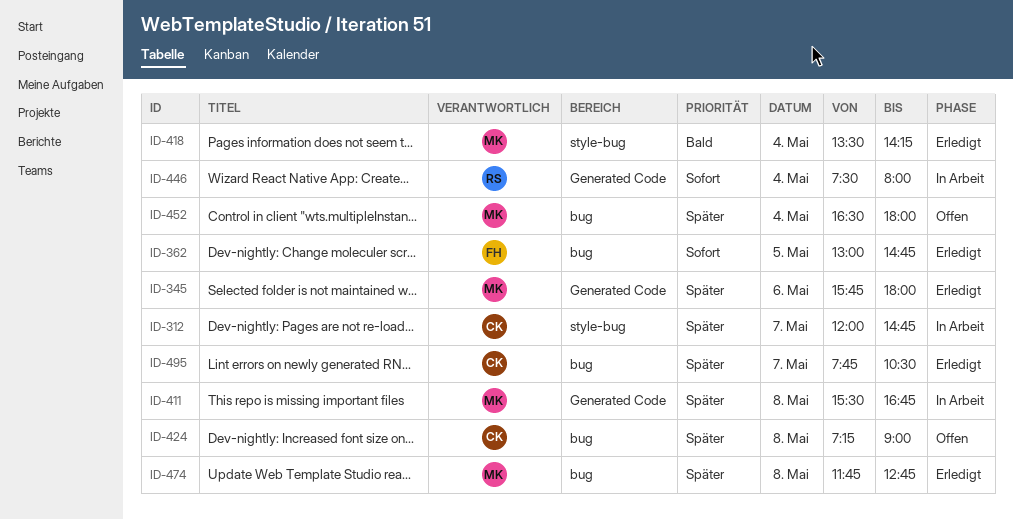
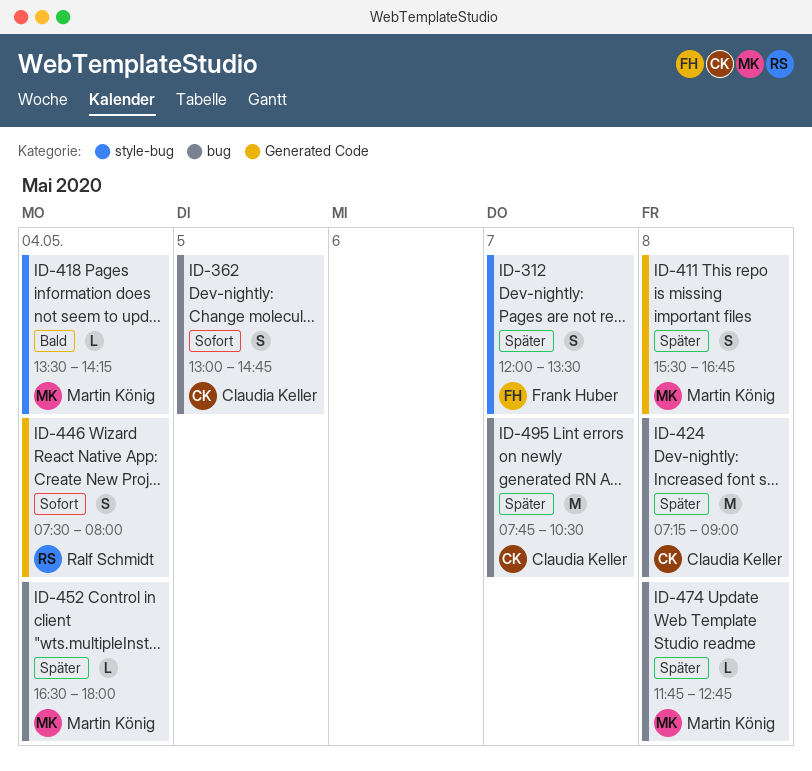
ID-312, owner: Claudia Keller -> Frank Huber
ID-312, ends: 14:45 -> 13:30
ID-345: present -> none
ID-362, owner: Frank Huber -> Claudia Keller

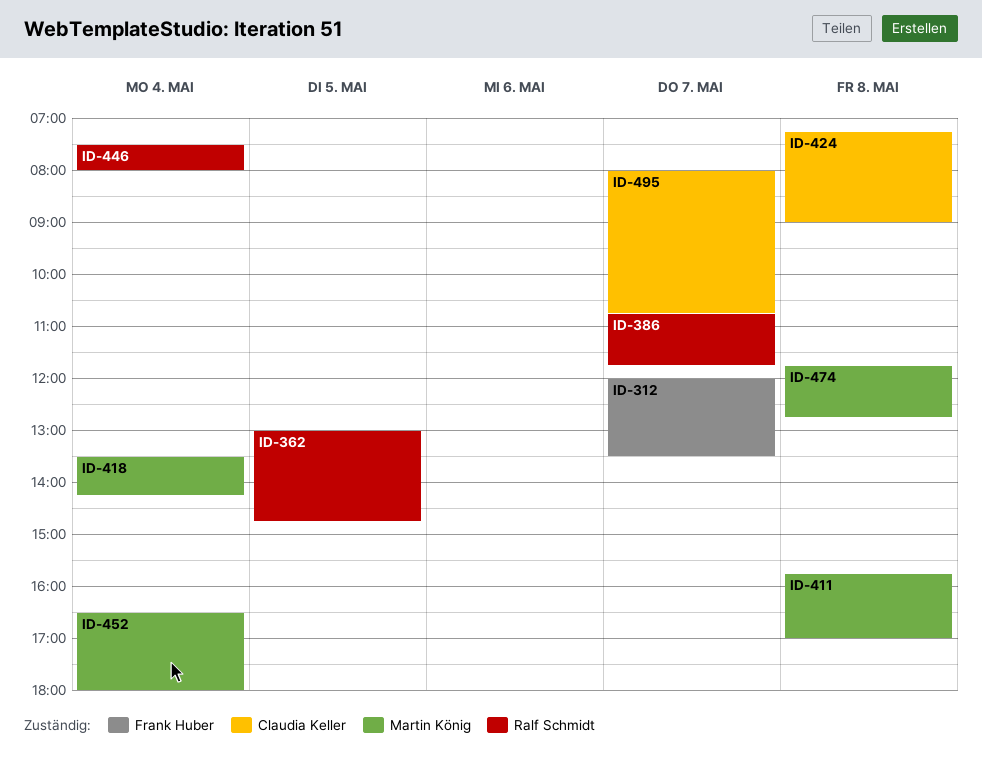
ID-362, owner: Claudia Keller -> Ralf Schmidt
ID-386: none -> present
ID-411, begins: 15:30 -> 15:45
ID-411, ends: 16:45 -> 17:00
ID-495, begins: 07:45 -> 08:00
ID-495, ends: 10:30 -> 10:45

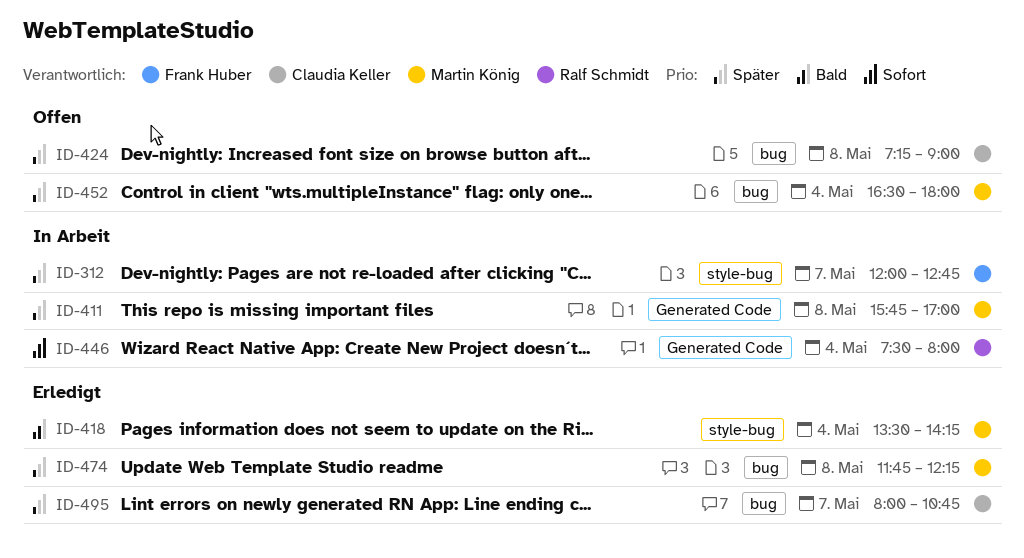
ID-312, ends: 13:30 -> 12:45
ID-362: present -> none
ID-386: present -> none
ID-474, ends: 12:45 -> 12:15

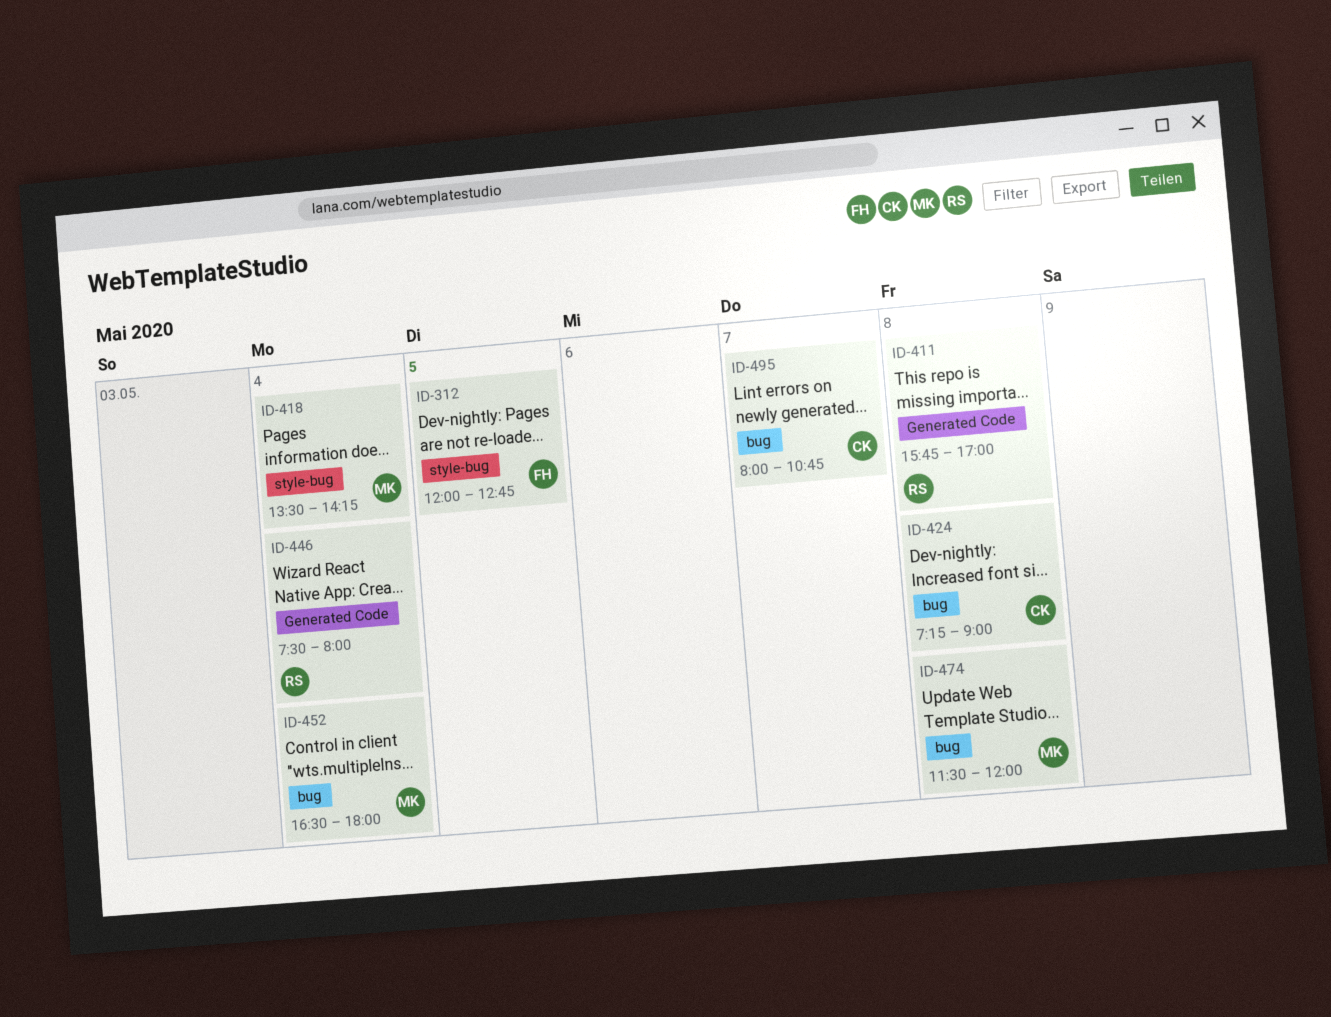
ID-312, day: May 7 -> May 5
ID-411, owner: Martin König -> Ralf Schmidt
ID-474, begins: 11:45 -> 11:30
ID-474, ends: 12:15 -> 12:00

